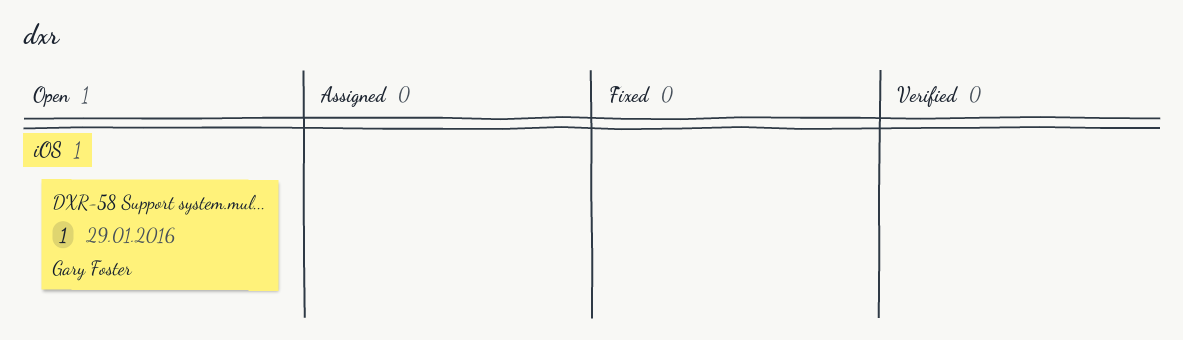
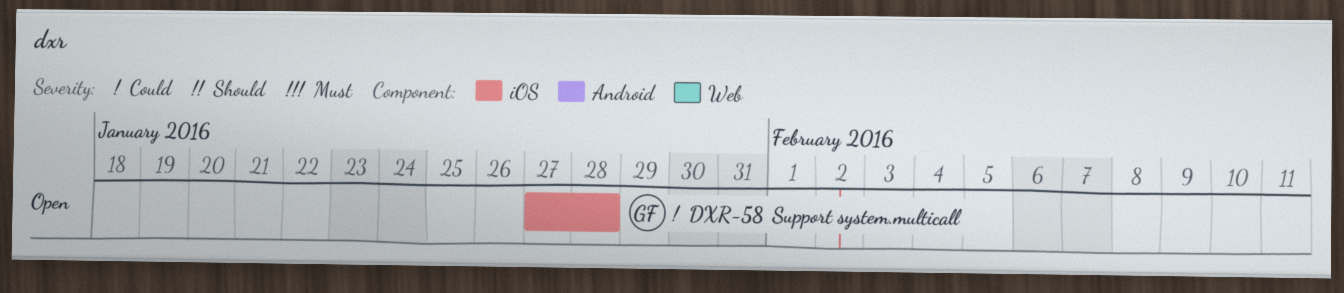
DXR-58, due: Jan 29 -> Jan 28

